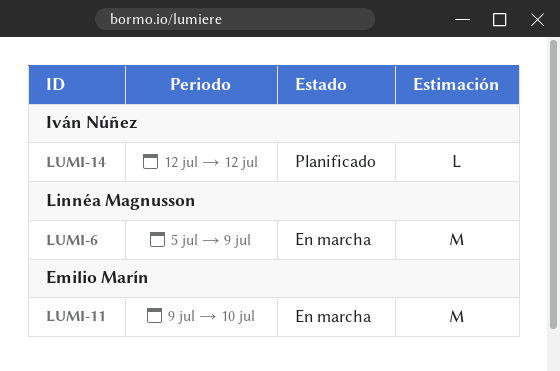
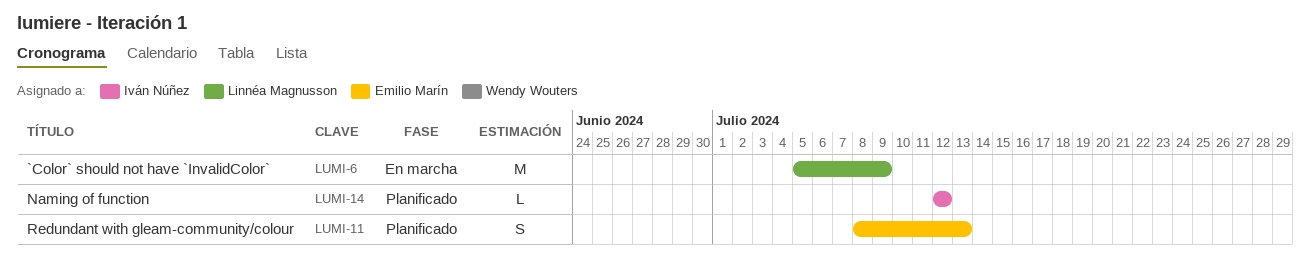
LUMI-11, status: En marcha -> Planificado
LUMI-11, estimate: M -> S
LUMI-11, start: Jul 9 -> Jul 8
LUMI-11, due: Jul 10 -> Jul 13

